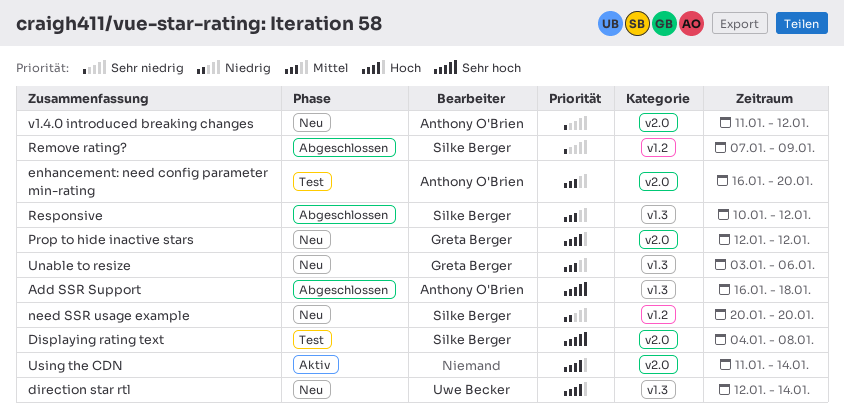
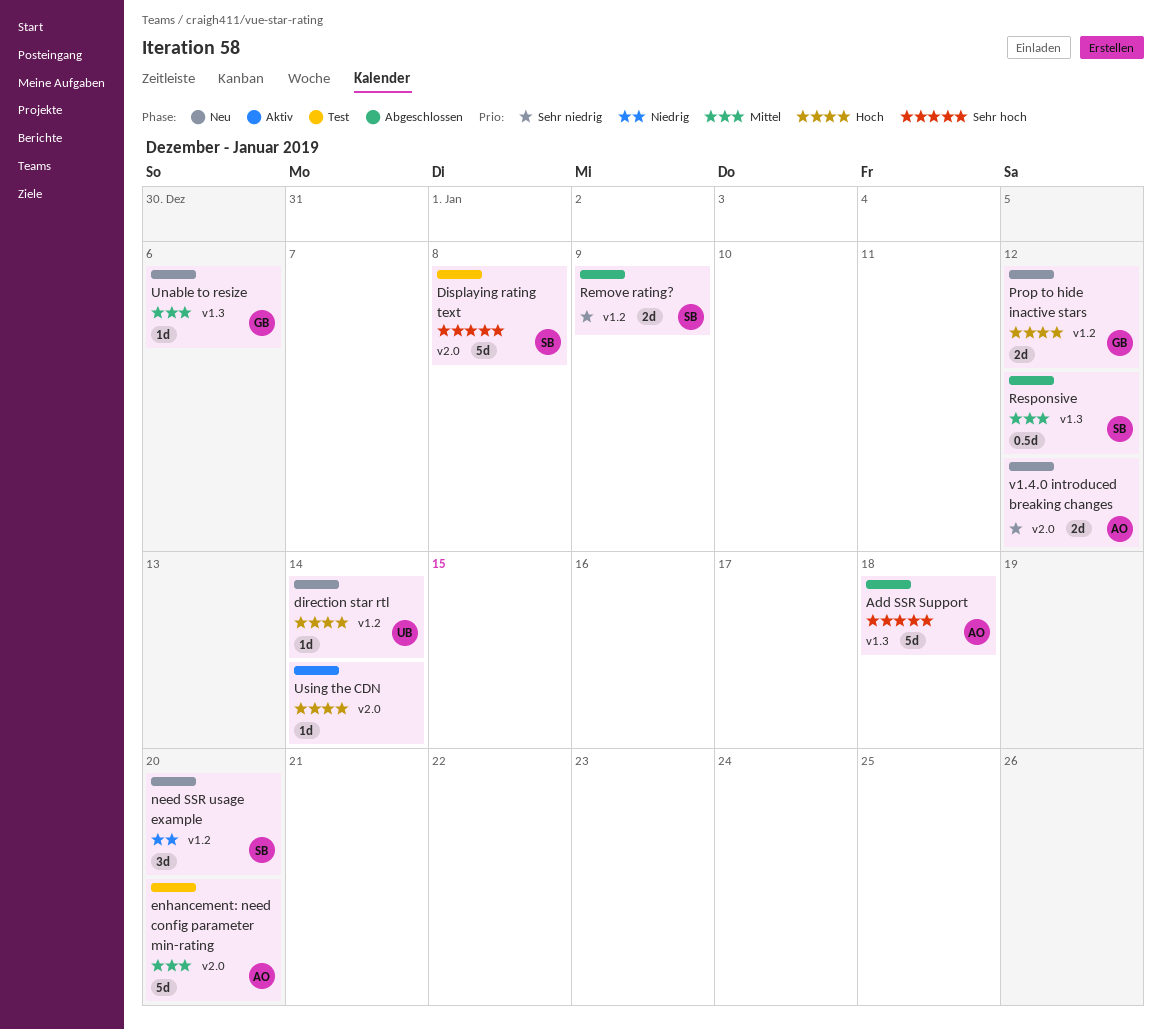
direction star rtl, label: v1.3 -> v1.2
Prop to hide inactive stars, label: v2.0 -> v1.2

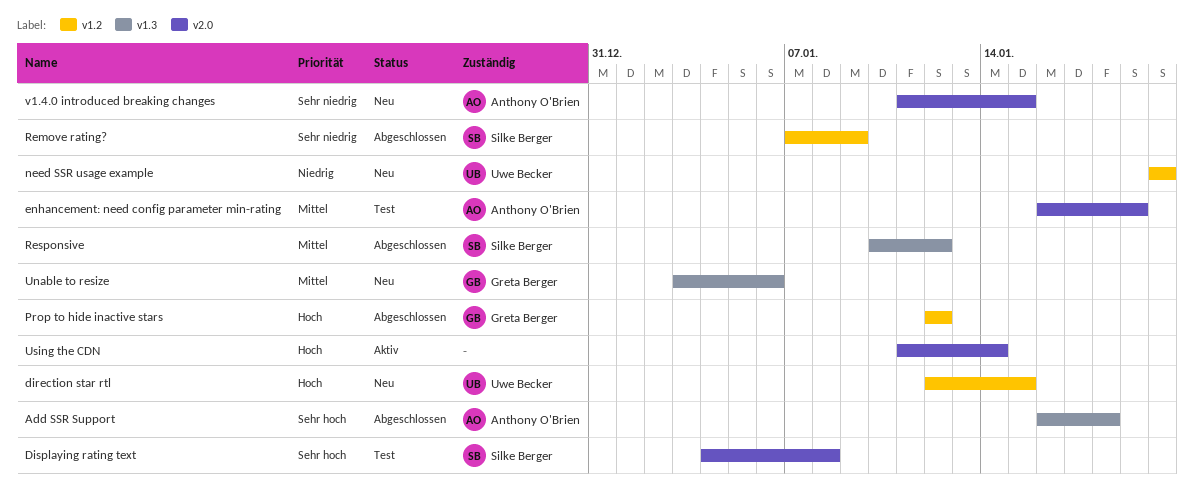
direction star rtl, due: Jan 14 -> Jan 15
enhancement: need config parameter min-rating, due: Jan 20 -> Jan 19
need SSR usage example, owner: Silke Berger -> Uwe Becker
Prop to hide inactive stars, status: Neu -> Abgeschlossen
v1.4.0 introduced breaking changes, due: Jan 12 -> Jan 15

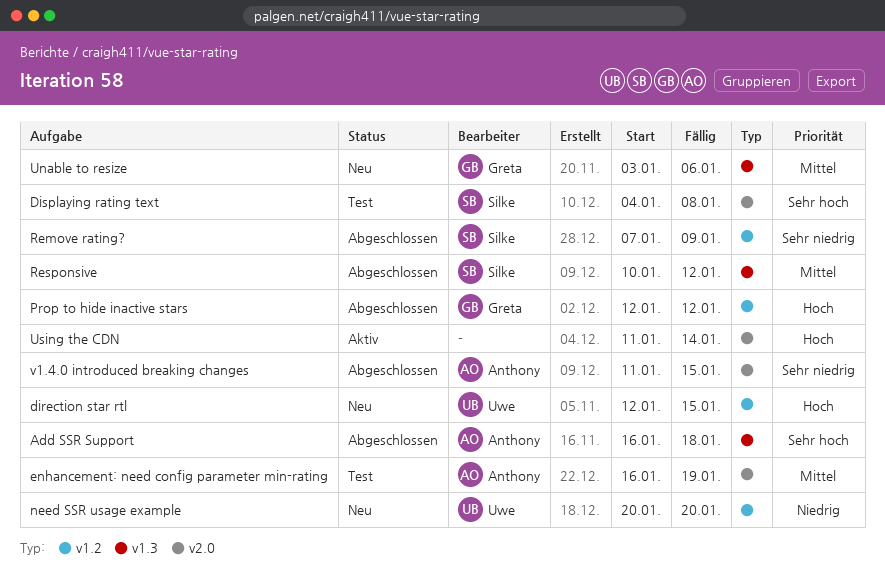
v1.4.0 introduced breaking changes, status: Neu -> Abgeschlossen

